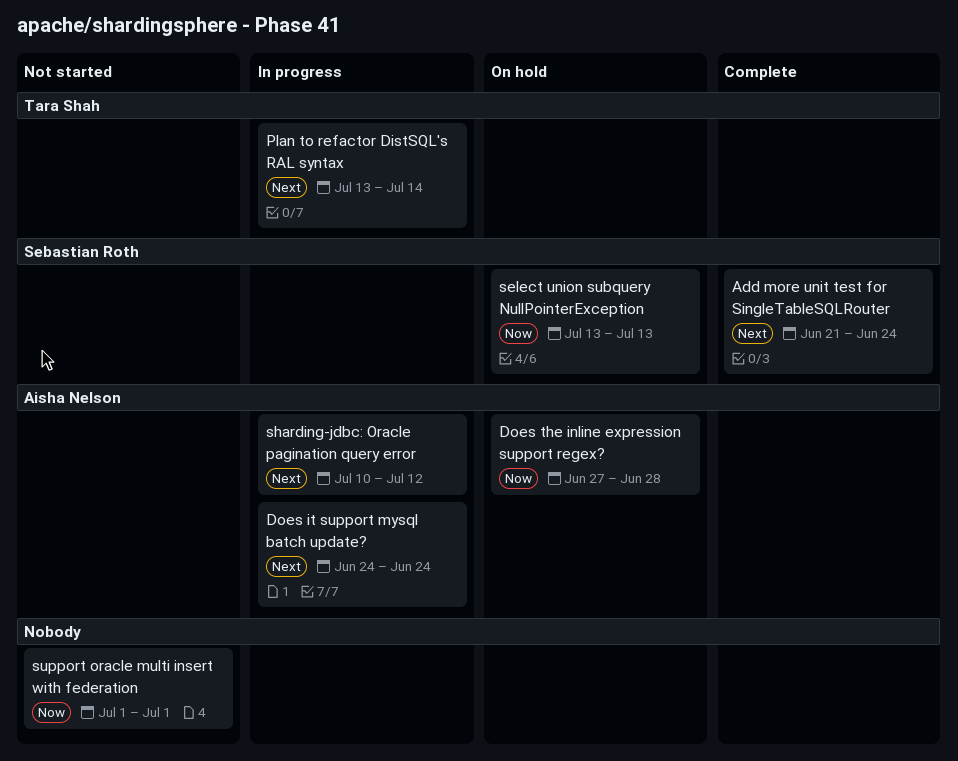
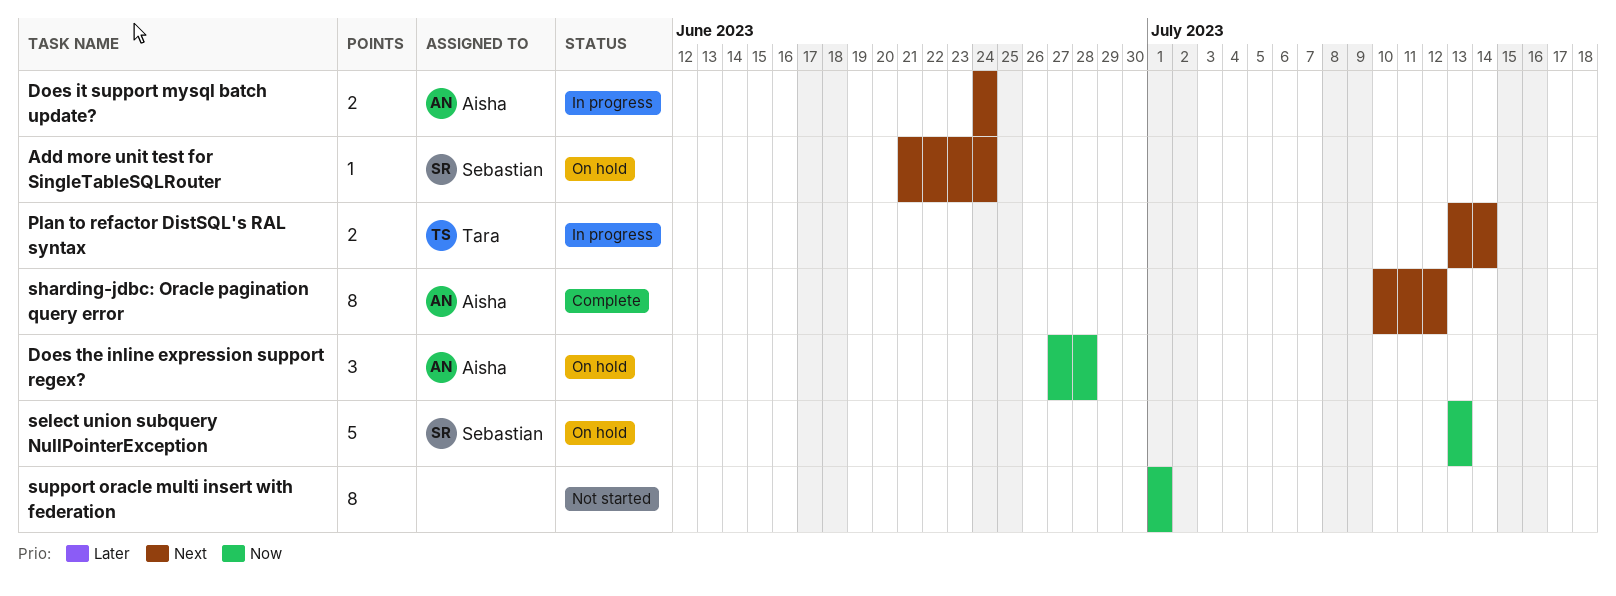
Add more unit test for SingleTableSQLRouter, status: Complete -> On hold
sharding-jdbc: Oracle pagination query error, status: In progress -> Complete

